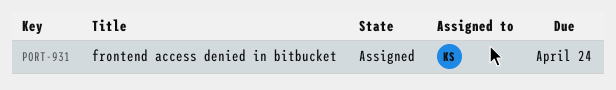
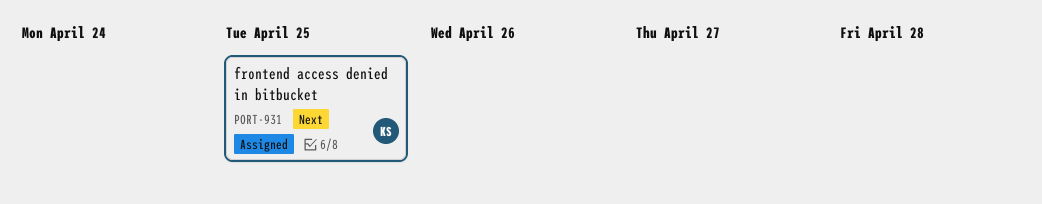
PORT-931, due: Apr 24 -> Apr 25

